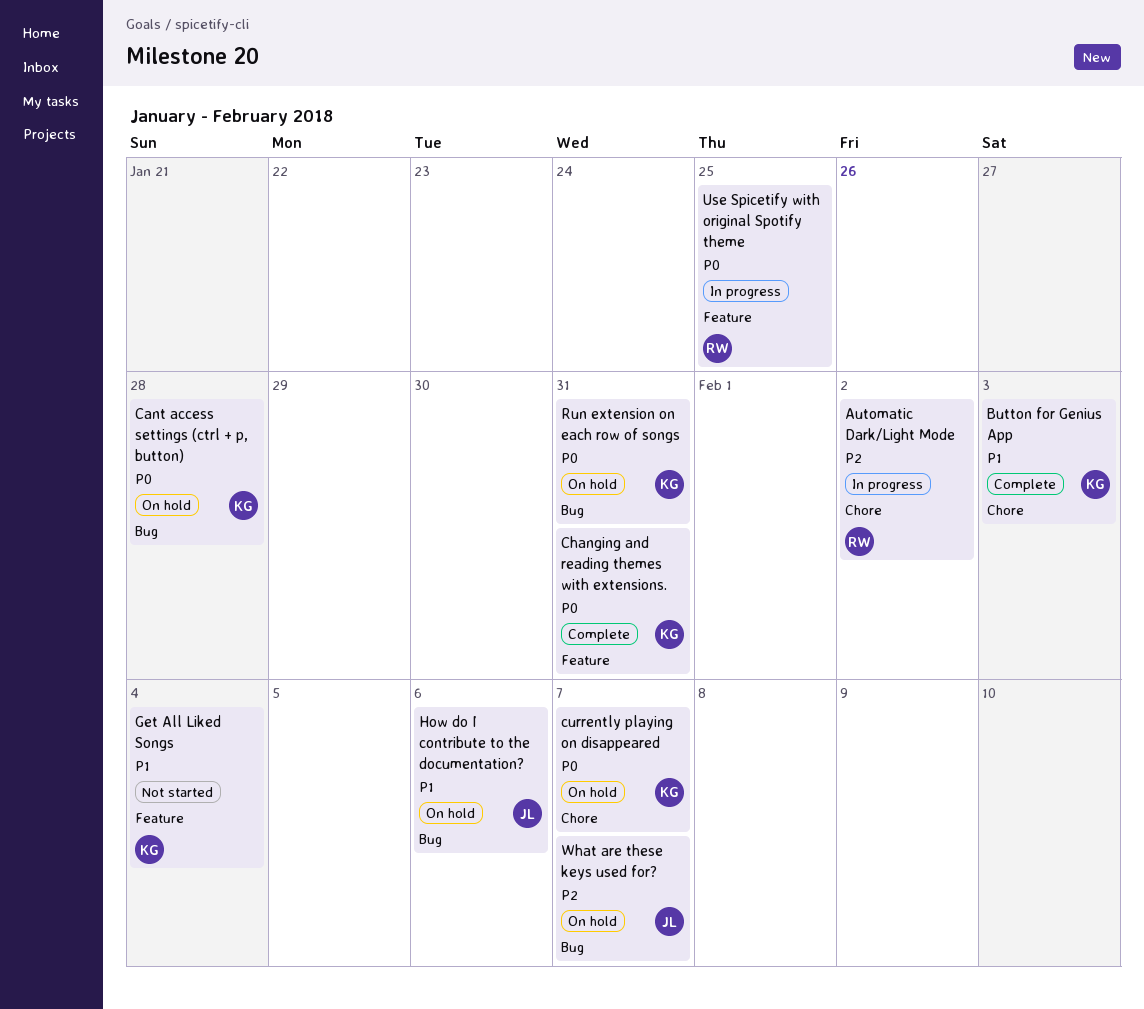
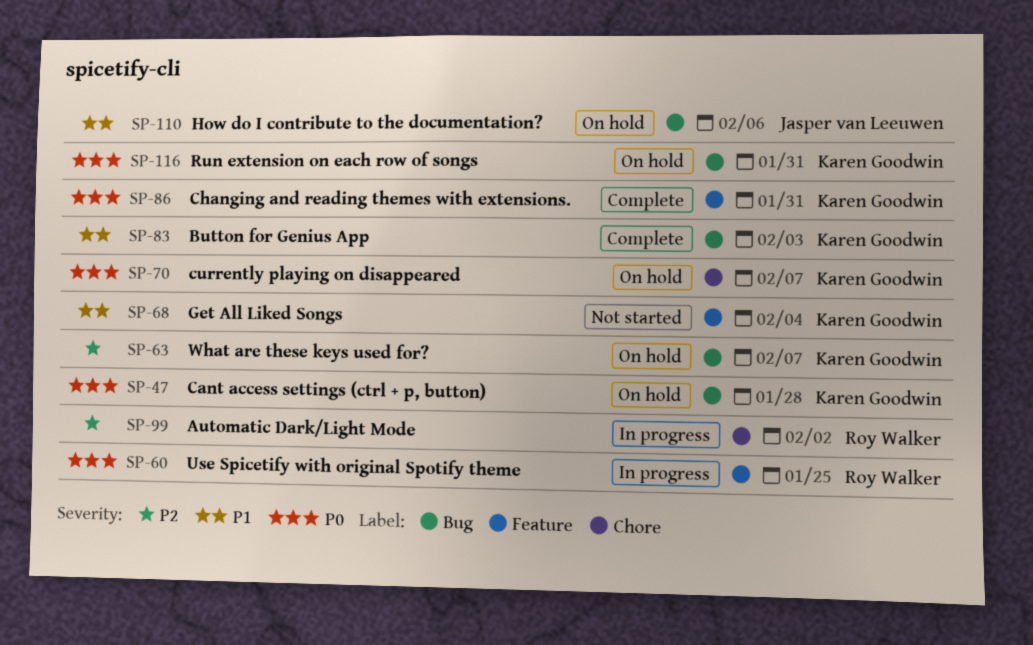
Button for Genius App, label: Chore -> Bug
What are these keys used for?, owner: Jasper van Leeuwen -> Karen Goodwin

